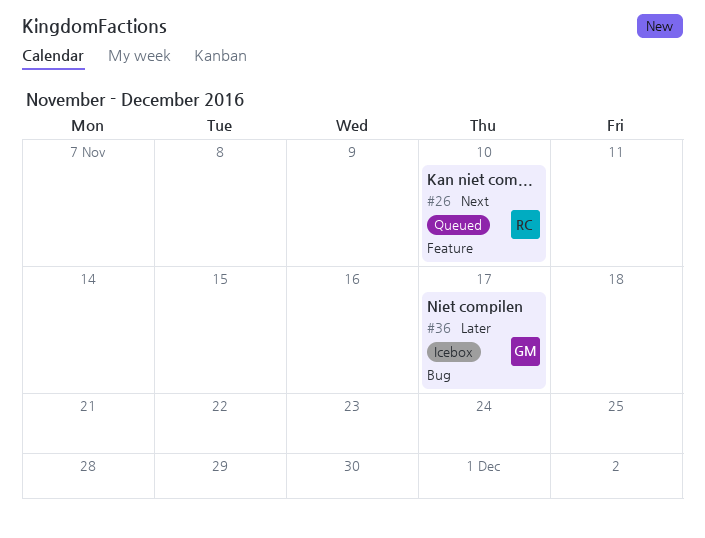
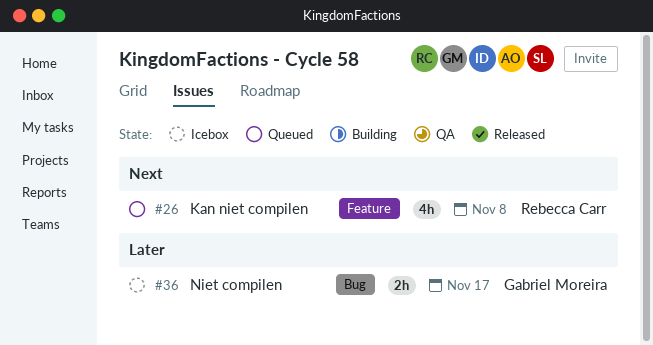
#26, due: Nov 10 -> Nov 8

